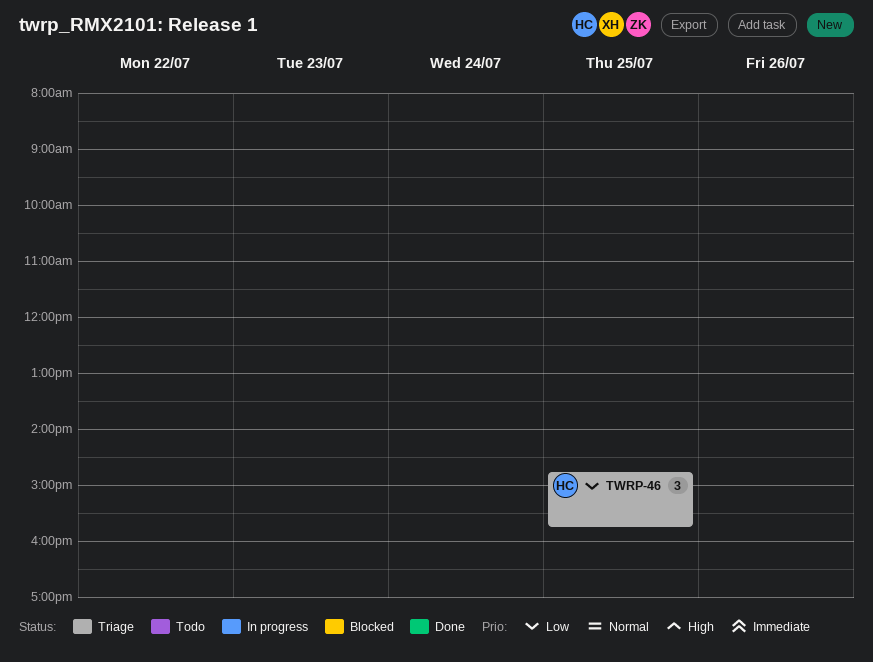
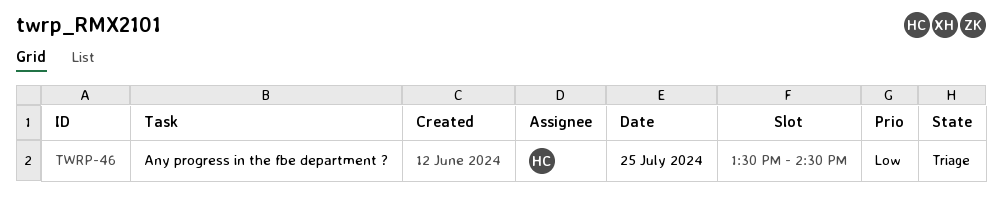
TWRP-46, begins: 14:45 -> 13:30
TWRP-46, ends: 15:45 -> 14:30

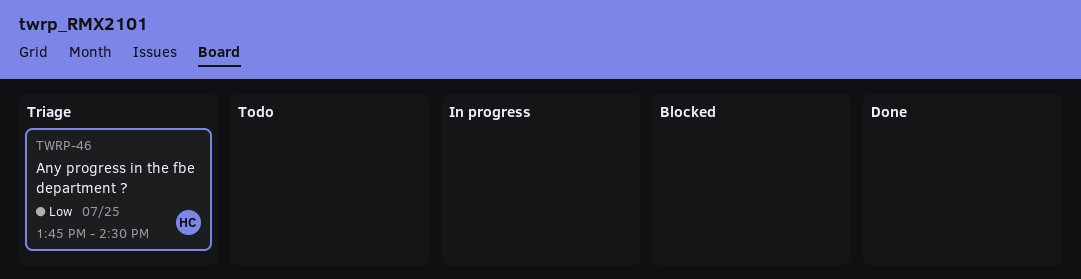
TWRP-46, begins: 13:30 -> 13:45

